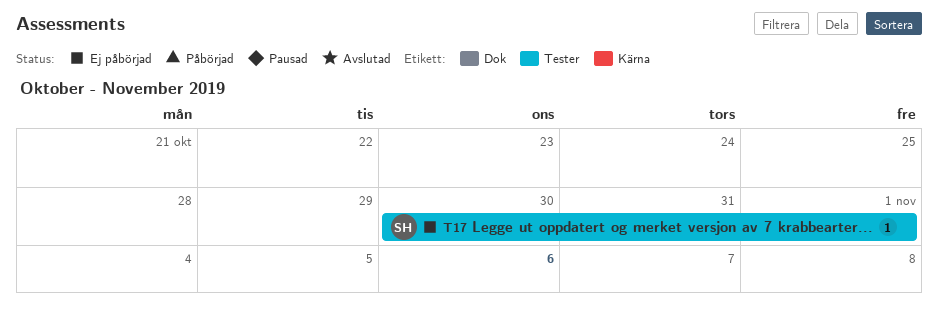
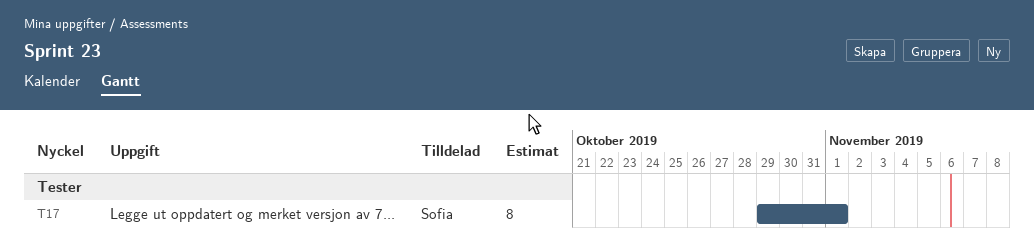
T17, estimate: 1 -> 8
T17, start: Oct 30 -> Oct 29

